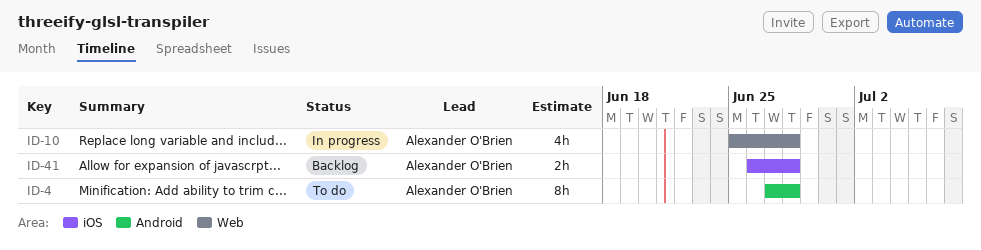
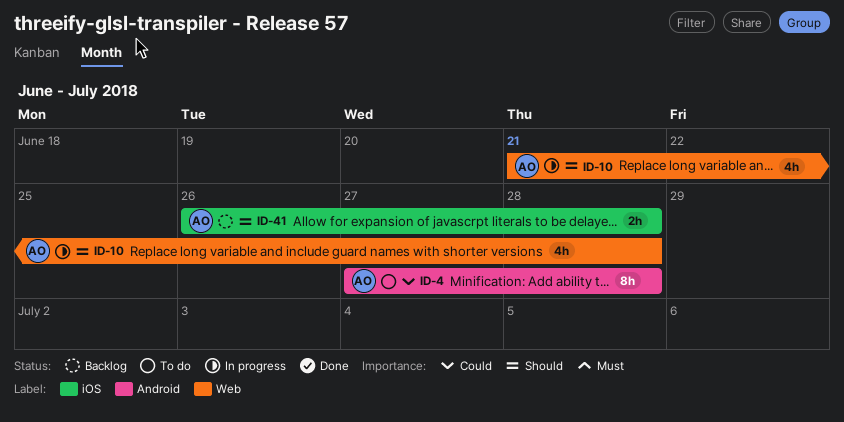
ID-10, start: Jun 25 -> Jun 21

